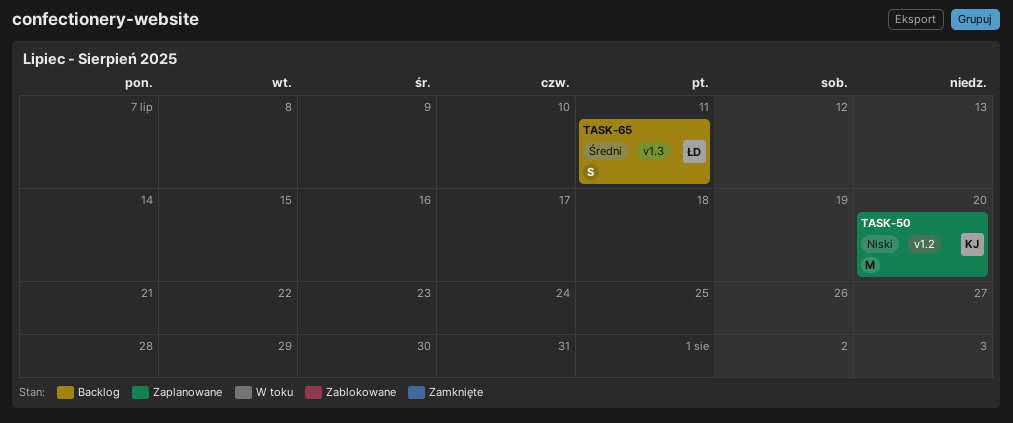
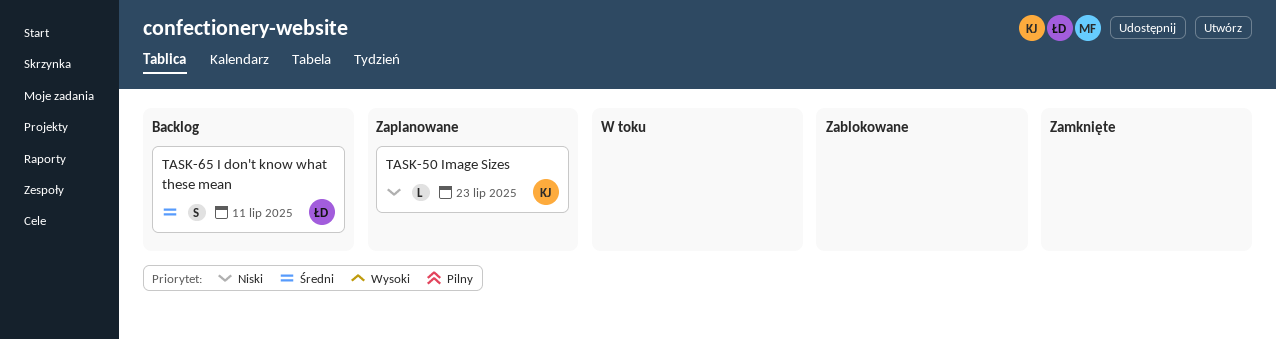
TASK-50, estimate: M -> L
TASK-50, due: Jul 20 -> Jul 23

